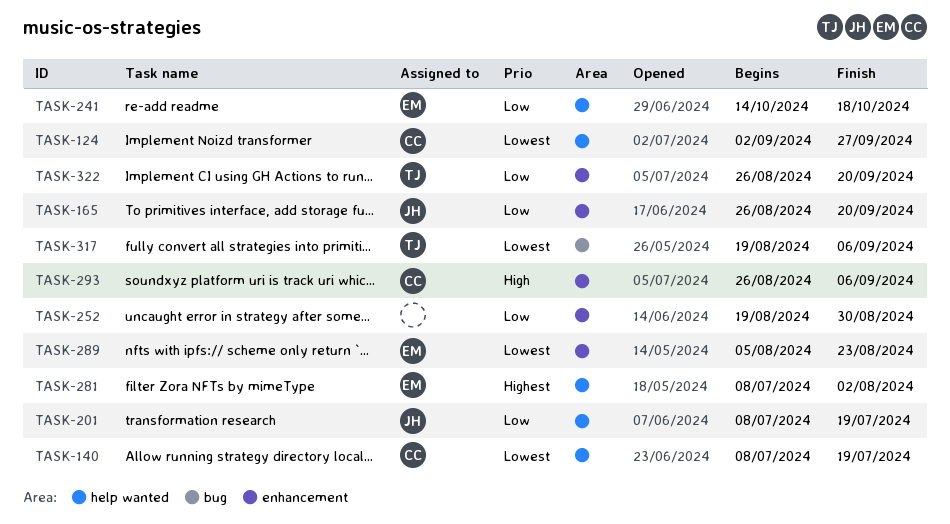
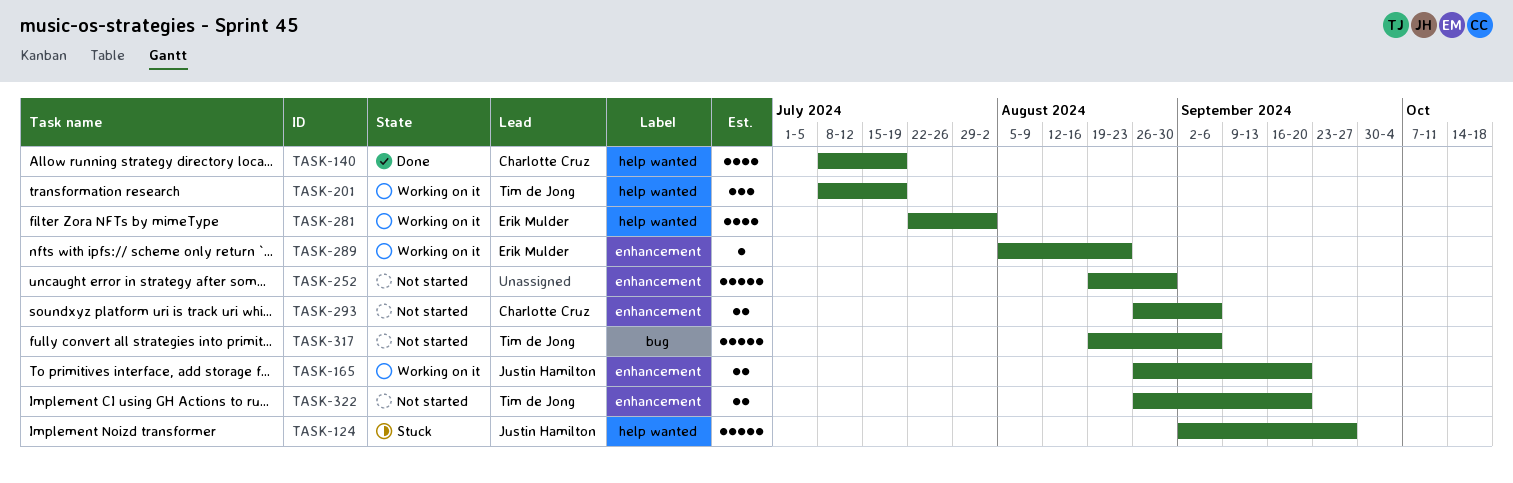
TASK-124, owner: Charlotte Cruz -> Justin Hamilton
TASK-201, owner: Justin Hamilton -> Tim de Jong
TASK-241: present -> none
TASK-281, start: Jul 8 -> Jul 22

